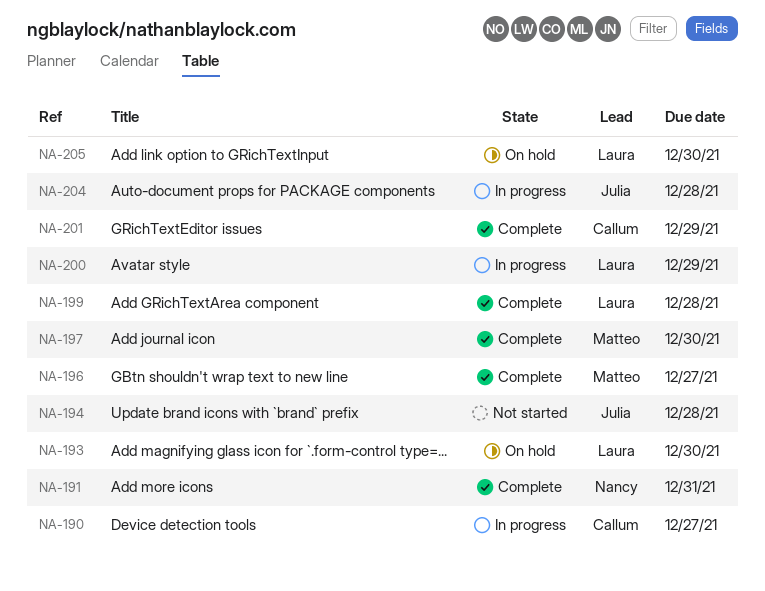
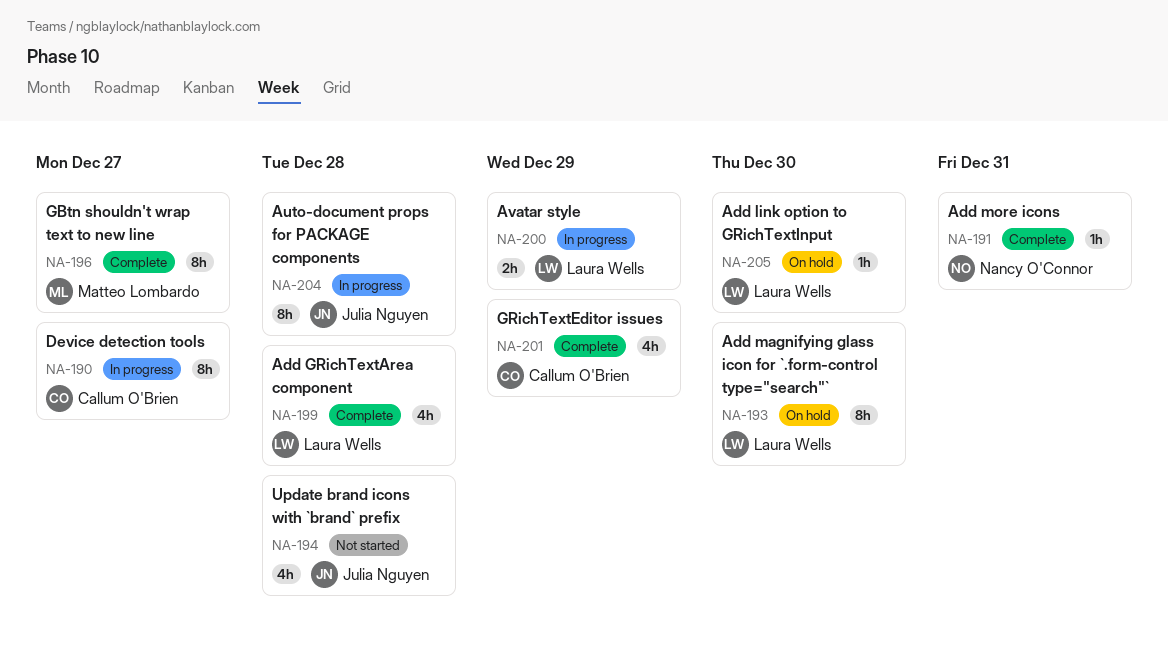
NA-197: present -> none

